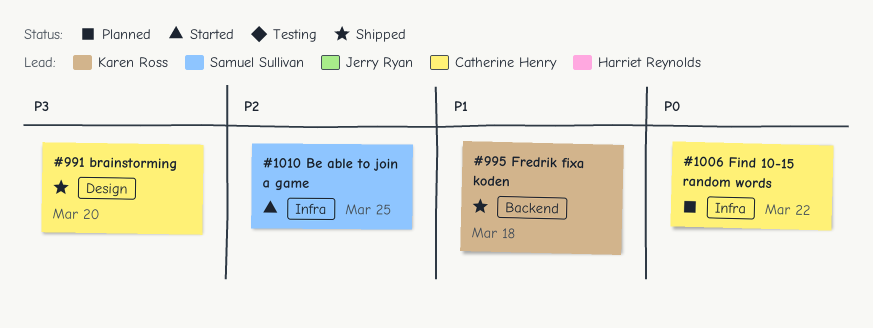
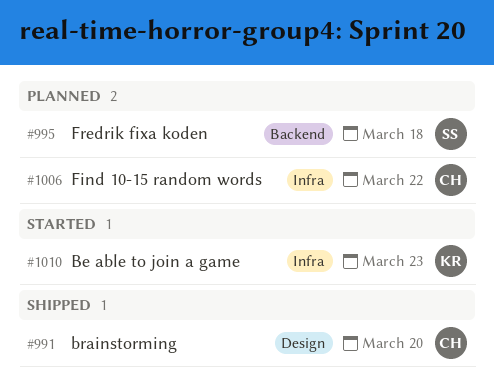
#995, status: Shipped -> Planned
#995, owner: Karen Ross -> Samuel Sullivan
#1010, owner: Samuel Sullivan -> Karen Ross
#1010, due: Mar 25 -> Mar 23

